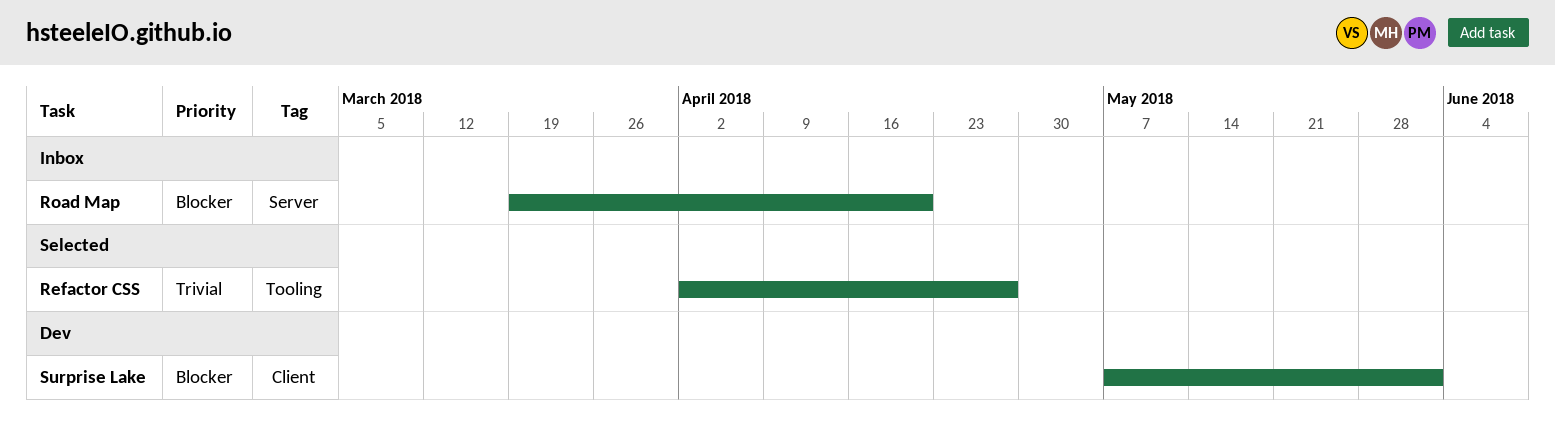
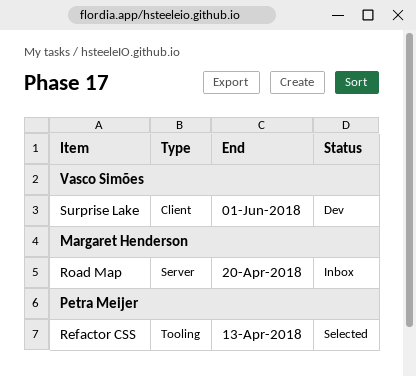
Refactor CSS, due: Apr 27 -> Apr 13

